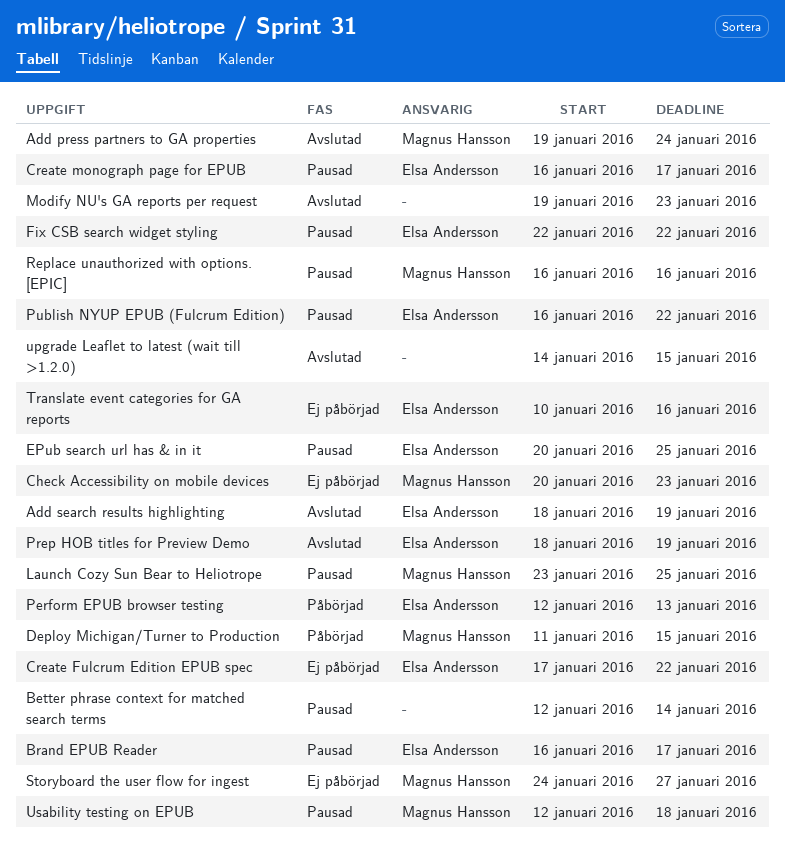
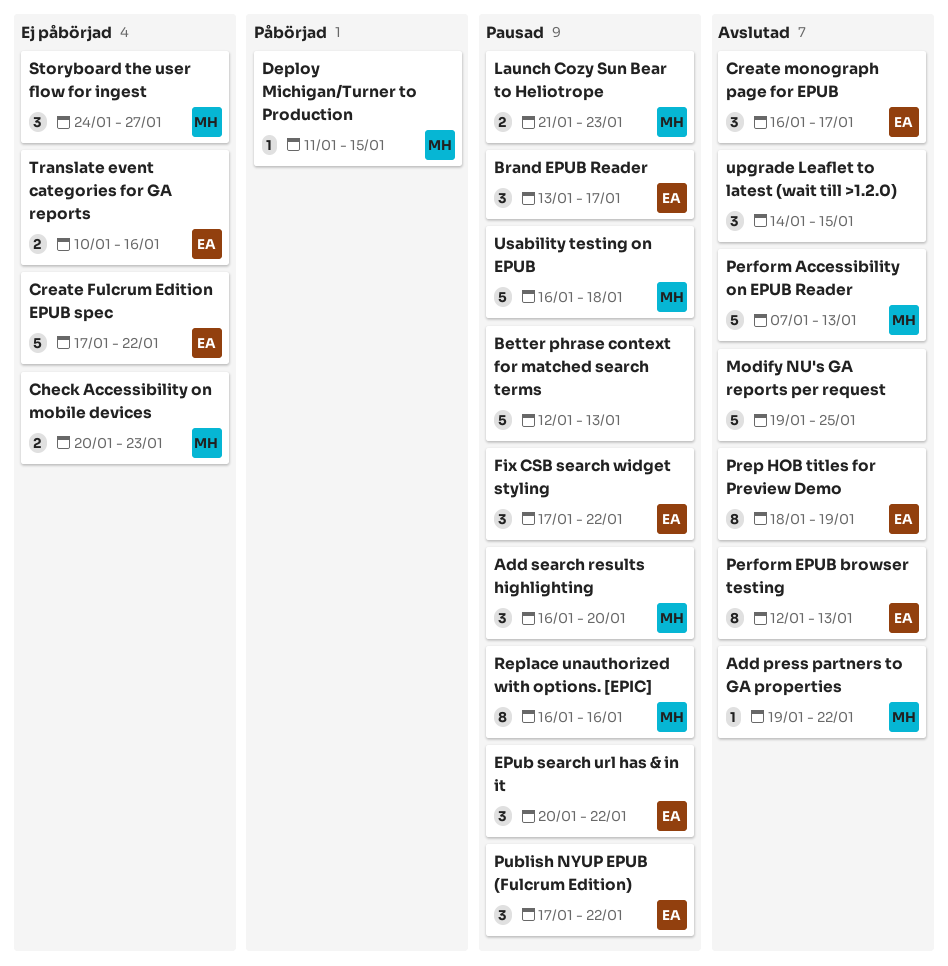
Add press partners to GA properties, due: Jan 24 -> Jan 22
Add search results highlighting, status: Avslutad -> Pausad
Add search results highlighting, owner: Elsa Andersson -> Magnus Hansson
Add search results highlighting, start: Jan 18 -> Jan 16
Add search results highlighting, due: Jan 19 -> Jan 20
Better phrase context for matched search terms, due: Jan 14 -> Jan 13
Brand EPUB Reader, start: Jan 16 -> Jan 13
Create monograph page for EPUB, status: Pausad -> Avslutad
EPub search url has & in it, due: Jan 25 -> Jan 22
Fix CSB search widget styling, start: Jan 22 -> Jan 17
Launch Cozy Sun Bear to Heliotrope, start: Jan 23 -> Jan 21
Launch Cozy Sun Bear to Heliotrope, due: Jan 25 -> Jan 23
Modify NU's GA reports per request, due: Jan 23 -> Jan 25
Perform Accessibility on EPUB Reader: none -> present
Perform EPUB browser testing, status: Påbörjad -> Avslutad
Publish NYUP EPUB (Fulcrum Edition), start: Jan 16 -> Jan 17
Usability testing on EPUB, start: Jan 12 -> Jan 16

